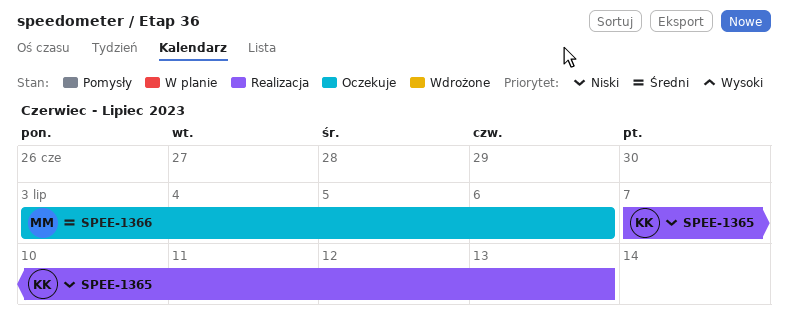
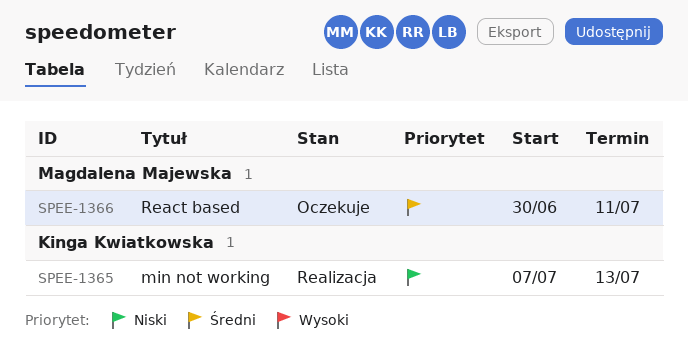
SPEE-1366, start: Jul 3 -> Jun 30
SPEE-1366, due: Jul 6 -> Jul 11

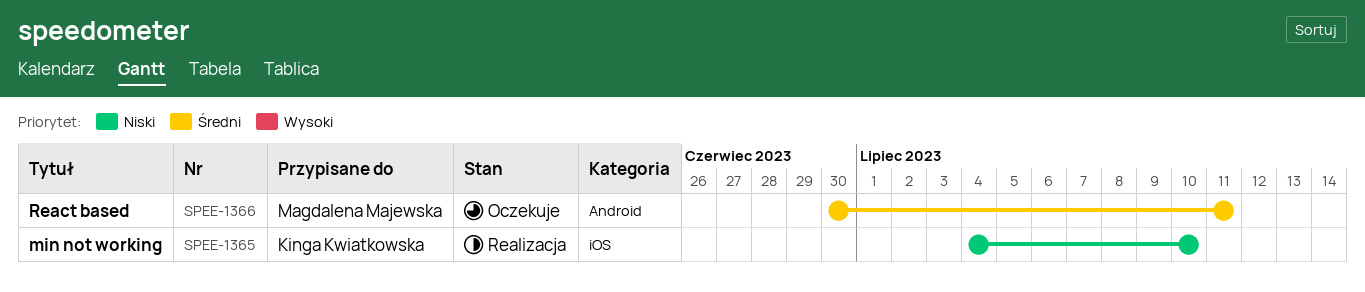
SPEE-1365, start: Jul 7 -> Jul 4
SPEE-1365, due: Jul 13 -> Jul 10

